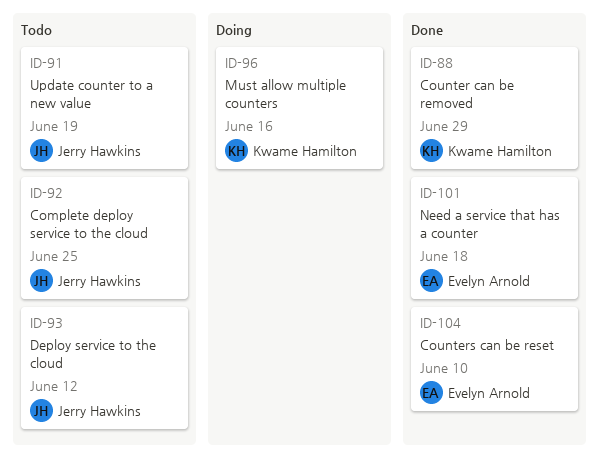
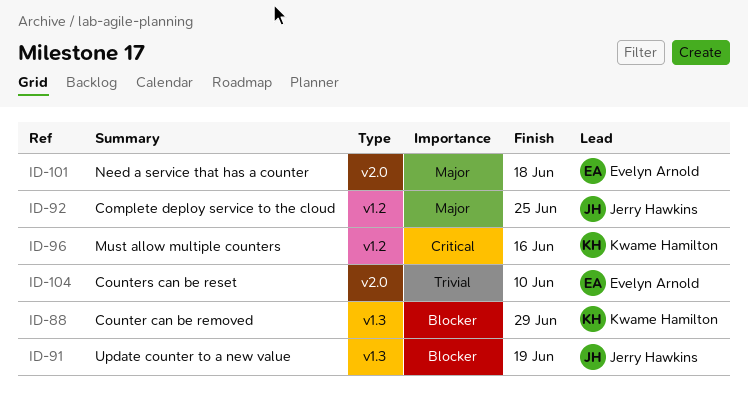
ID-93: present -> none

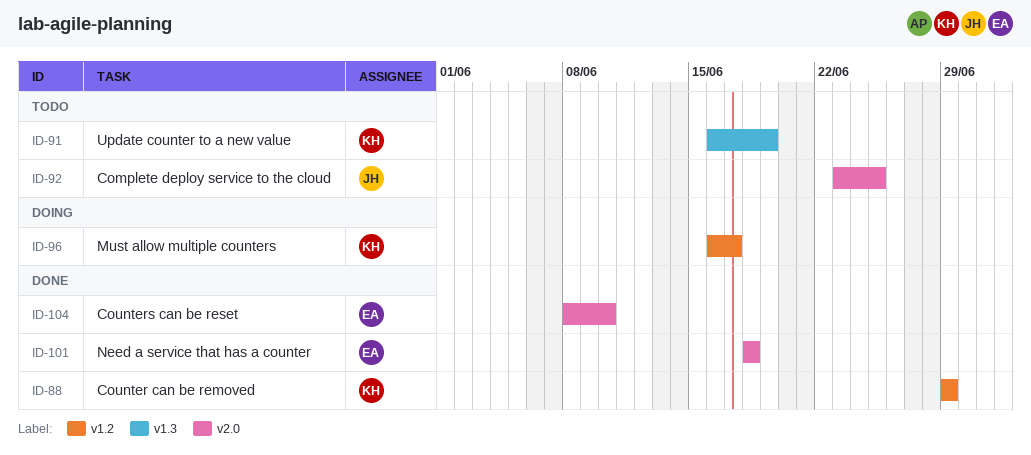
ID-88, label: v1.3 -> v1.2
ID-91, owner: Jerry Hawkins -> Kwame Hamilton
ID-92, label: v1.2 -> v2.0
ID-96, due: Jun 16 -> Jun 17

